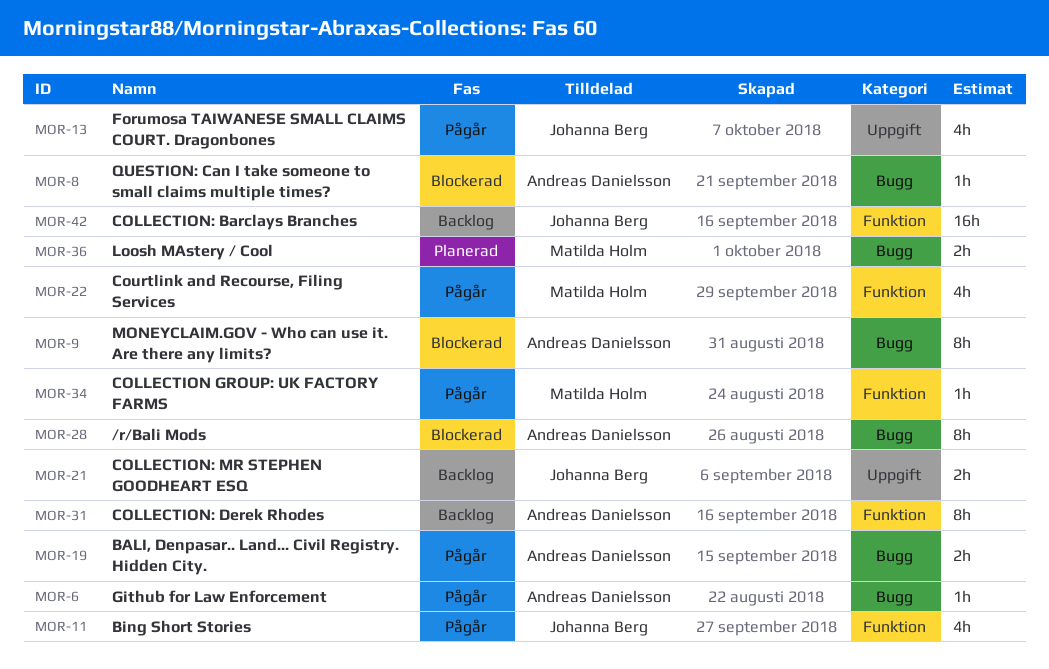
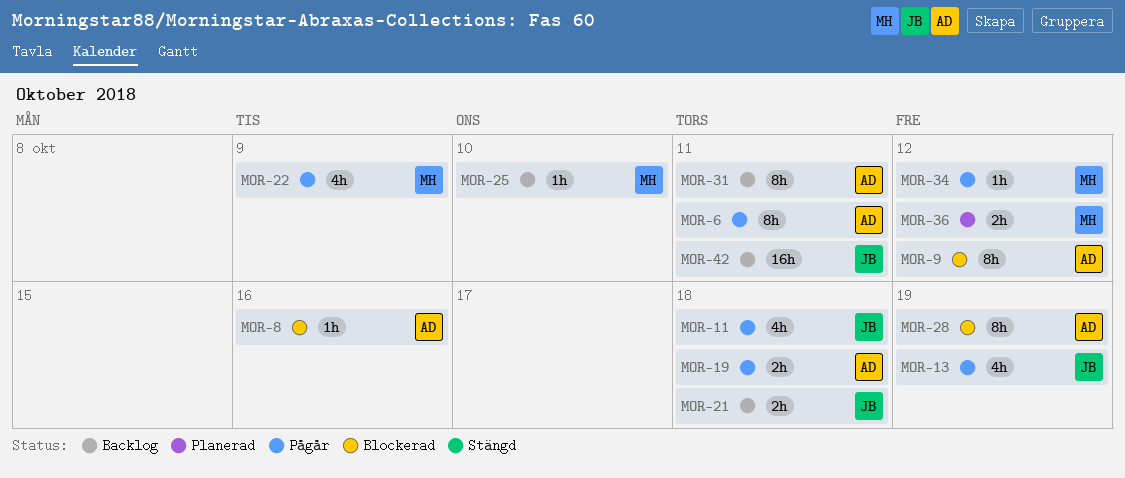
MOR-6, estimate: 1h -> 8h
MOR-25: none -> present

